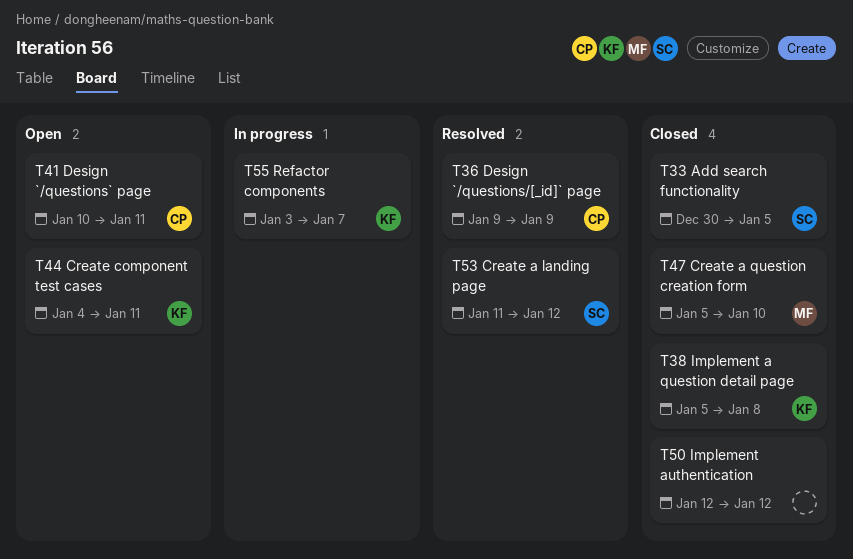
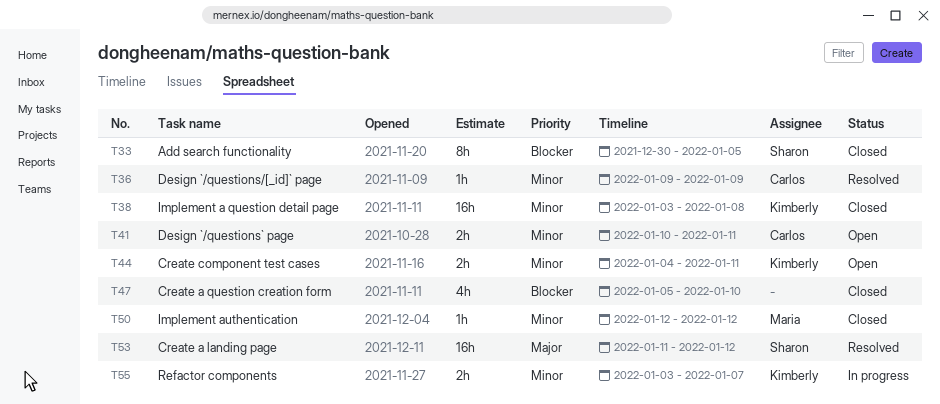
T38, start: Jan 5 -> Jan 3
T47, owner: Maria -> none
T50, owner: none -> Maria

